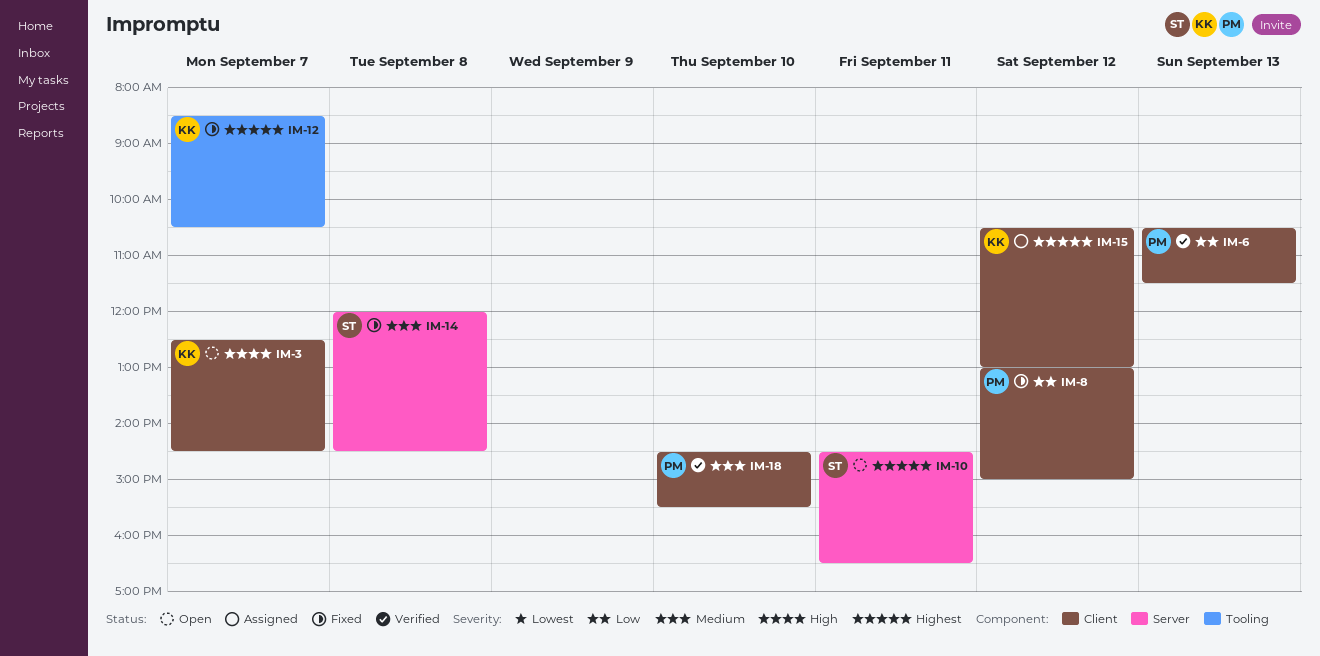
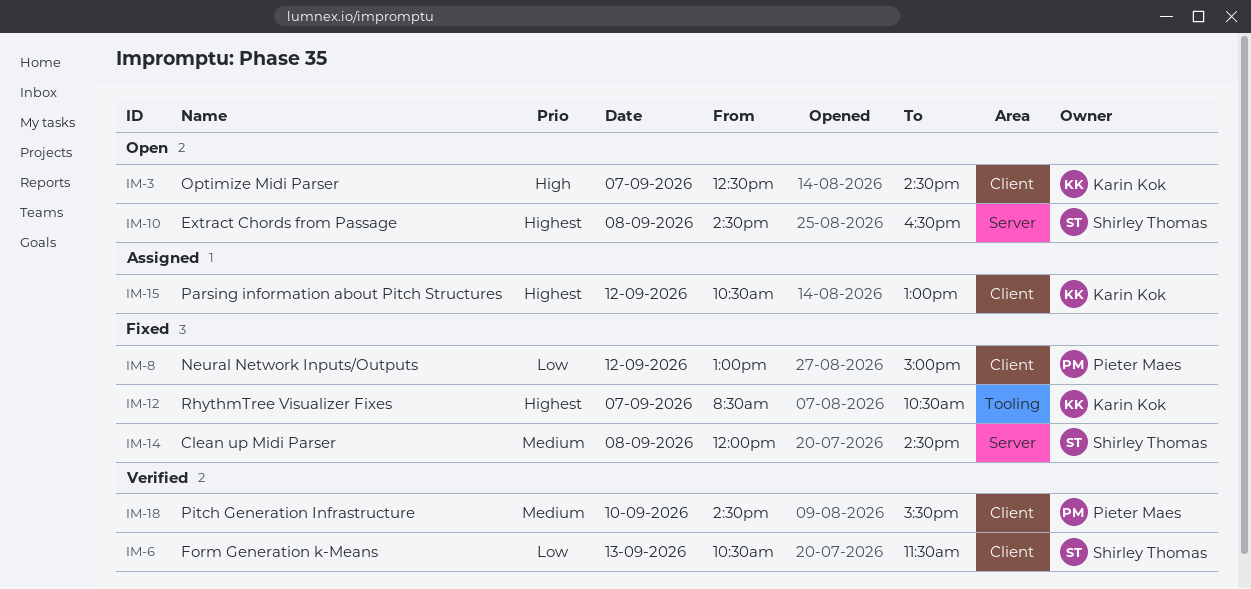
IM-6, owner: Pieter Maes -> Shirley Thomas
IM-10, day: Sep 11 -> Sep 8

